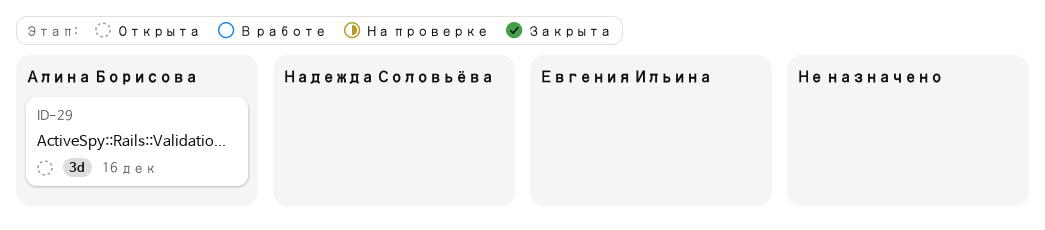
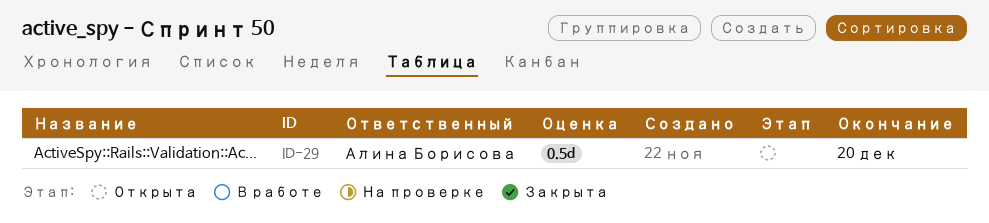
ID-29, estimate: 3d -> 0.5d
ID-29, due: Dec 16 -> Dec 20

